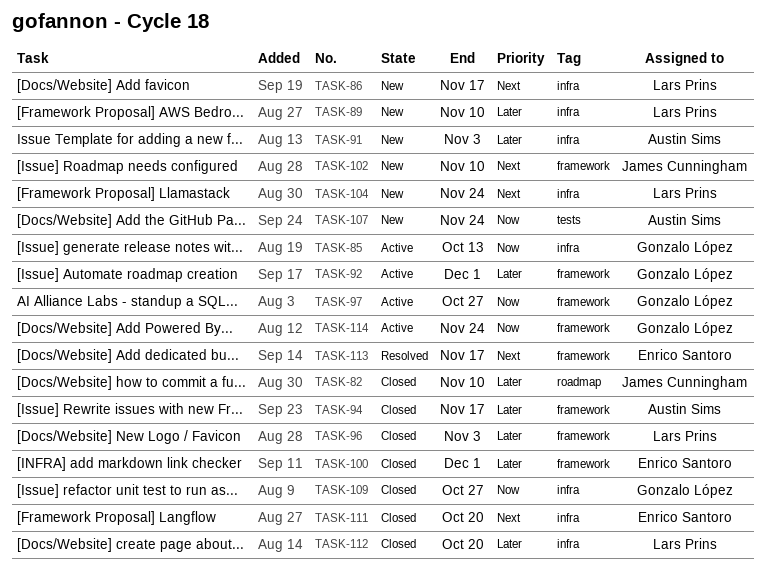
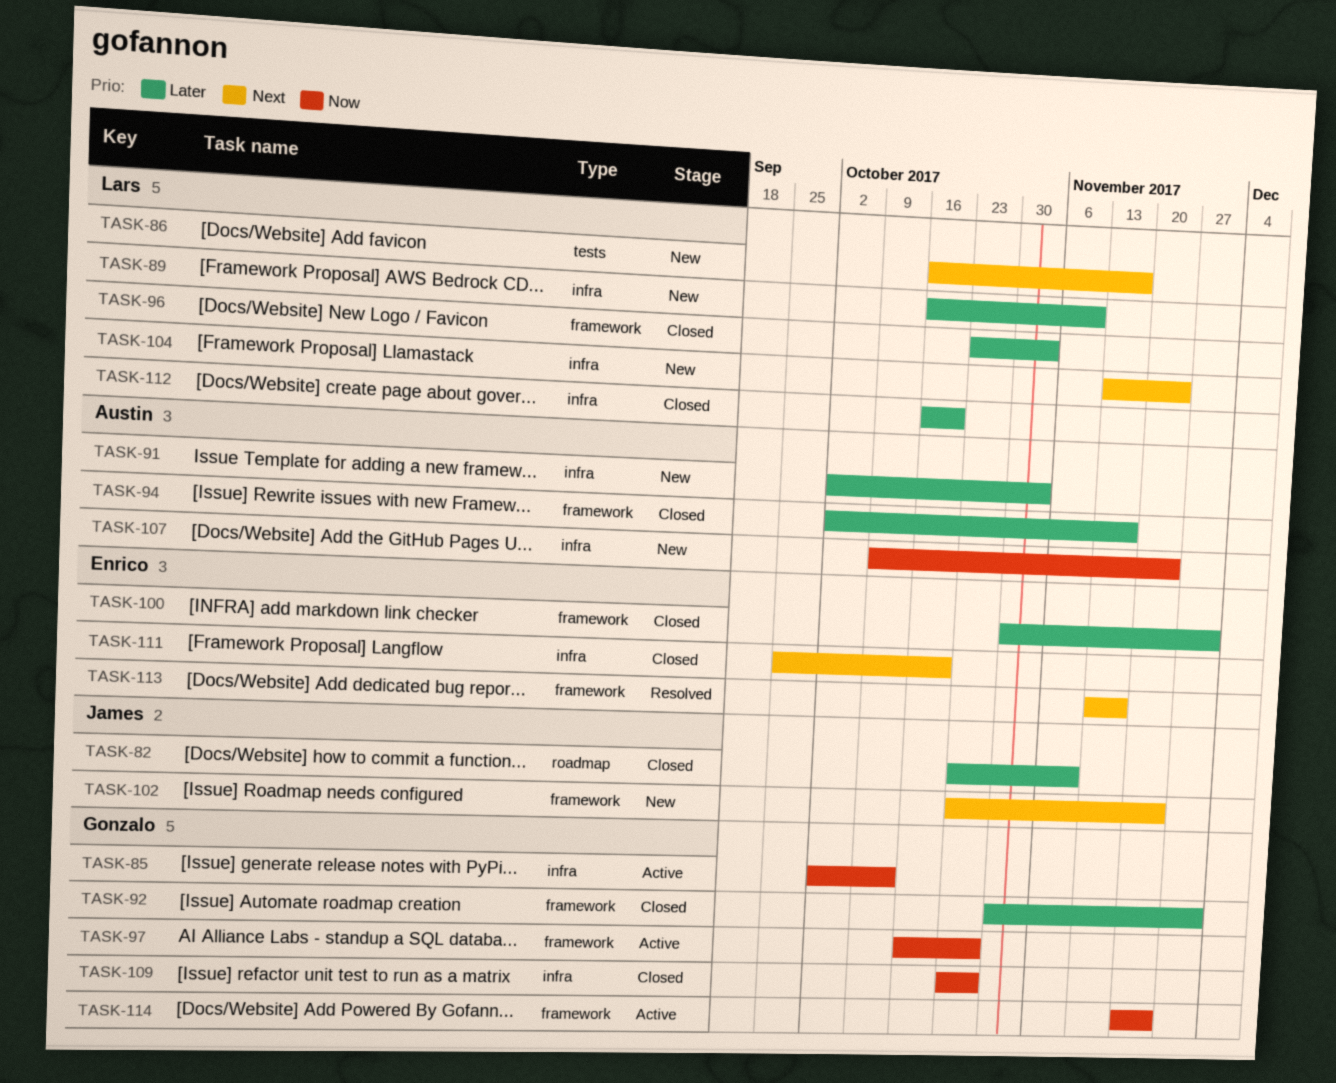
TASK-86, label: infra -> tests
TASK-92, status: Active -> Closed
TASK-102, due: Nov 10 -> Nov 24
TASK-107, label: tests -> infra

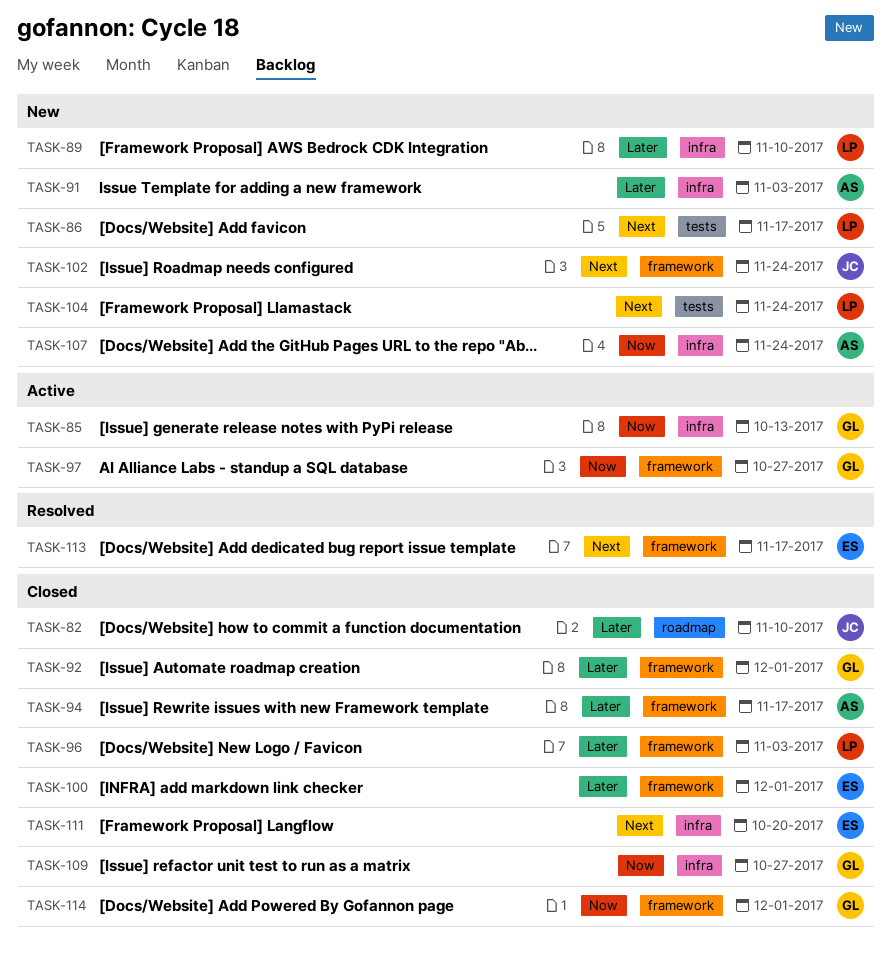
TASK-104, label: infra -> tests
TASK-112: present -> none
TASK-114, status: Active -> Closed
TASK-114, due: Nov 24 -> Dec 1

